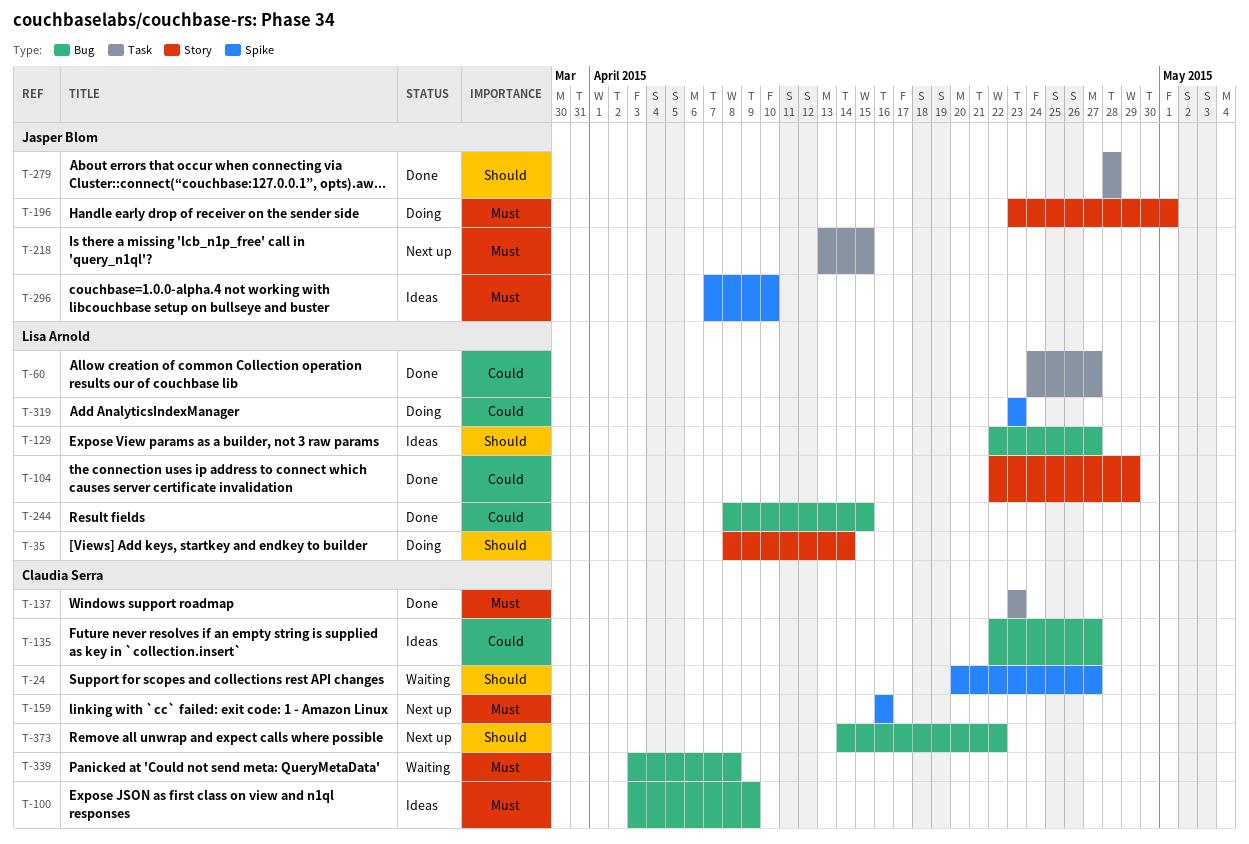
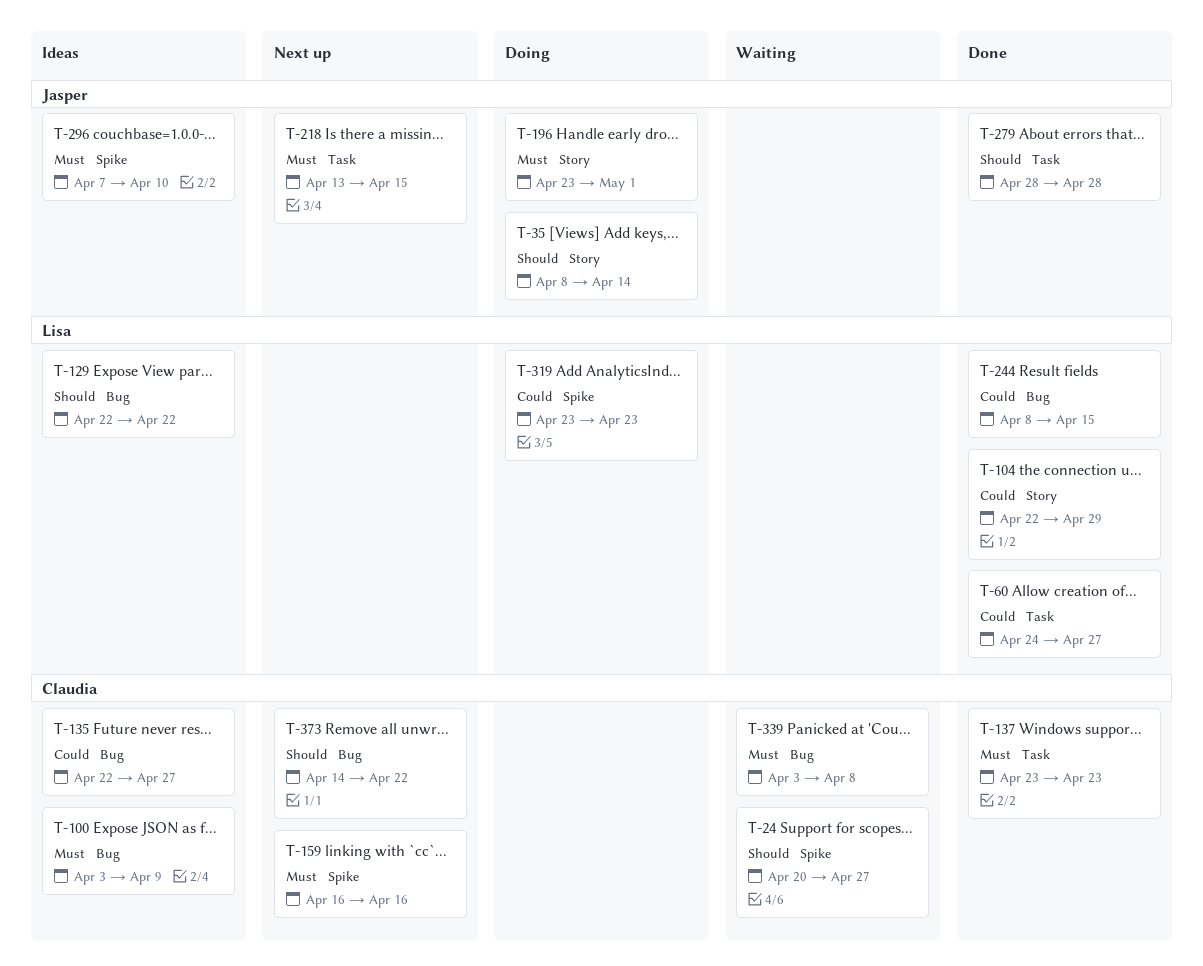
T-35, owner: Lisa Arnold -> Jasper Blom
T-129, due: Apr 27 -> Apr 22

